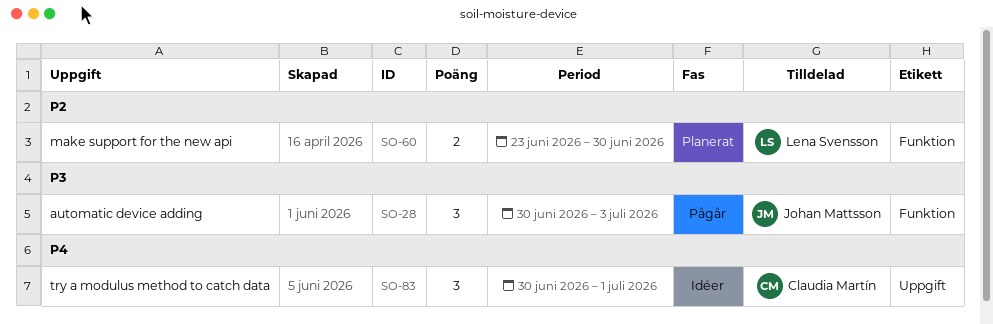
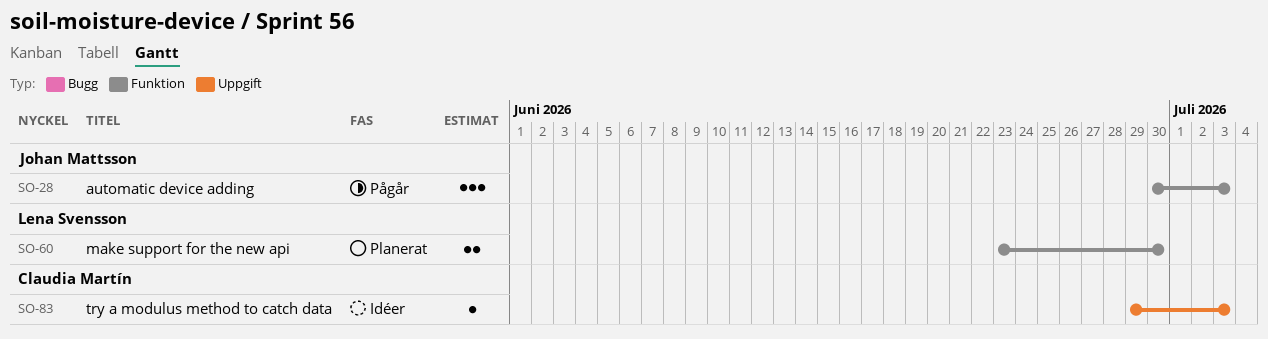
SO-83, estimate: 3 -> 1
SO-83, start: Jun 30 -> Jun 29
SO-83, due: Jul 1 -> Jul 3

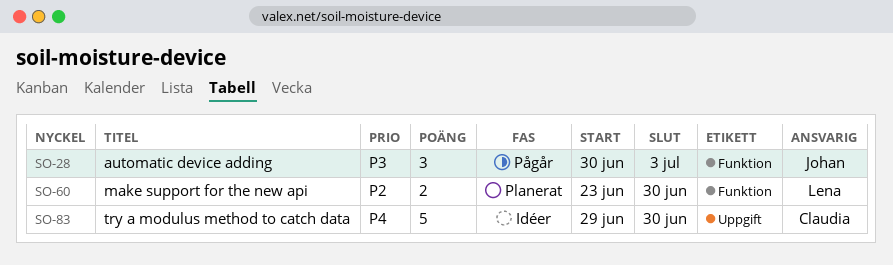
SO-83, estimate: 1 -> 5
SO-83, due: Jul 3 -> Jun 30

